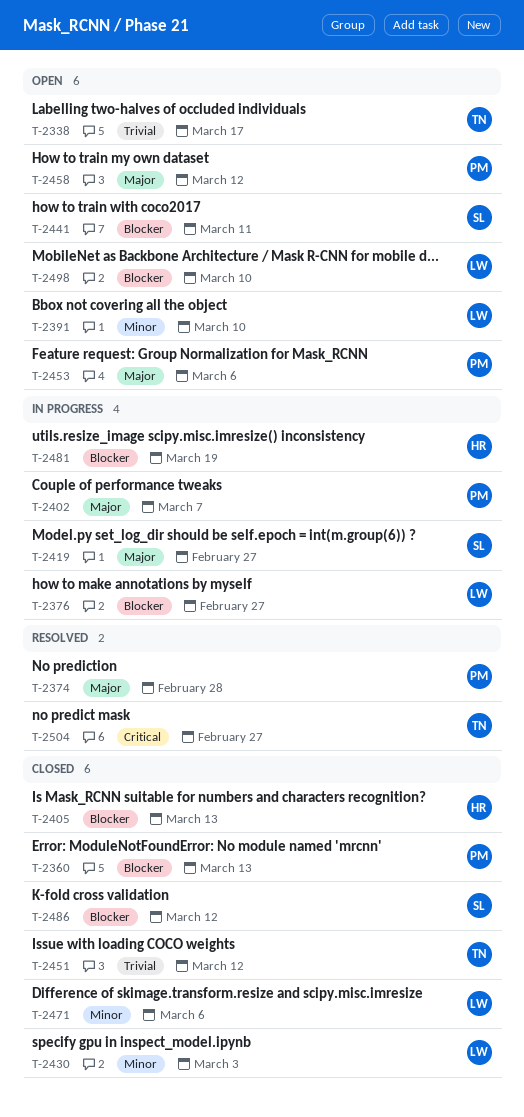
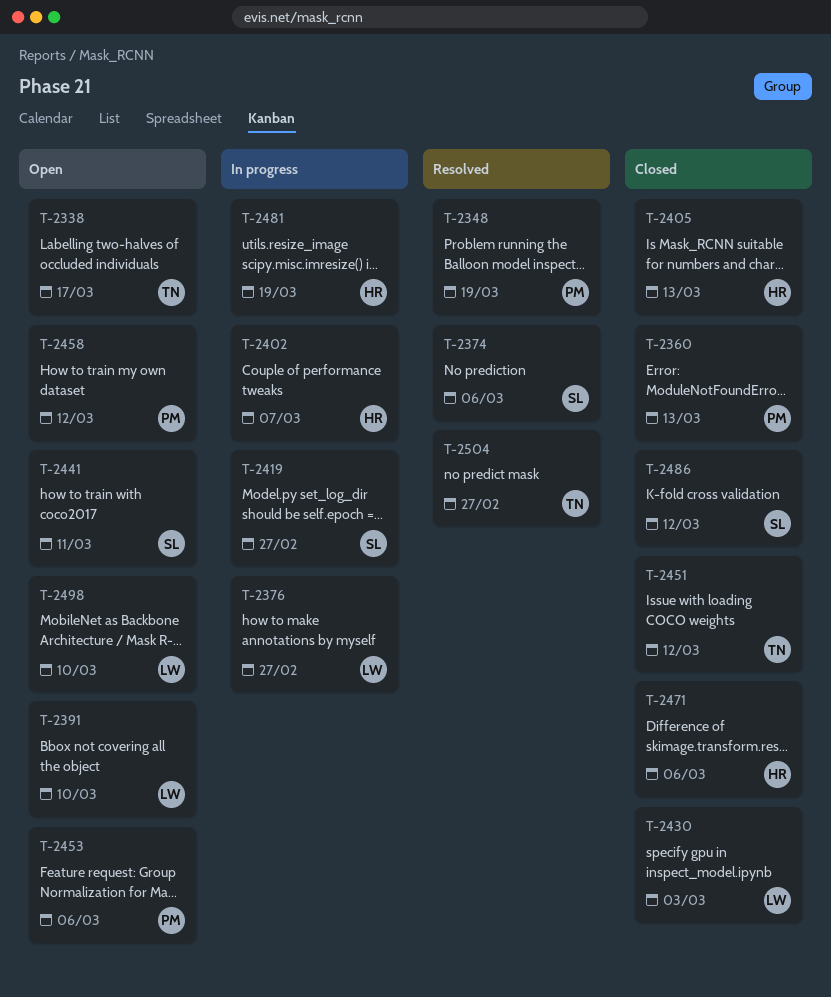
T-2348: none -> present
T-2374, owner: PM -> SL
T-2374, due: Feb 28 -> Mar 6
T-2402, owner: PM -> HR
T-2471, owner: LW -> HR

